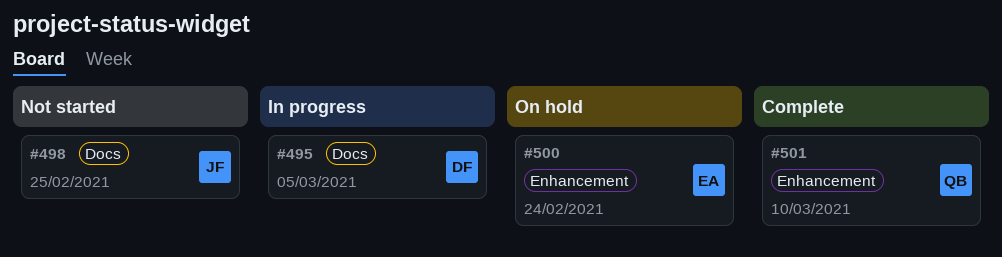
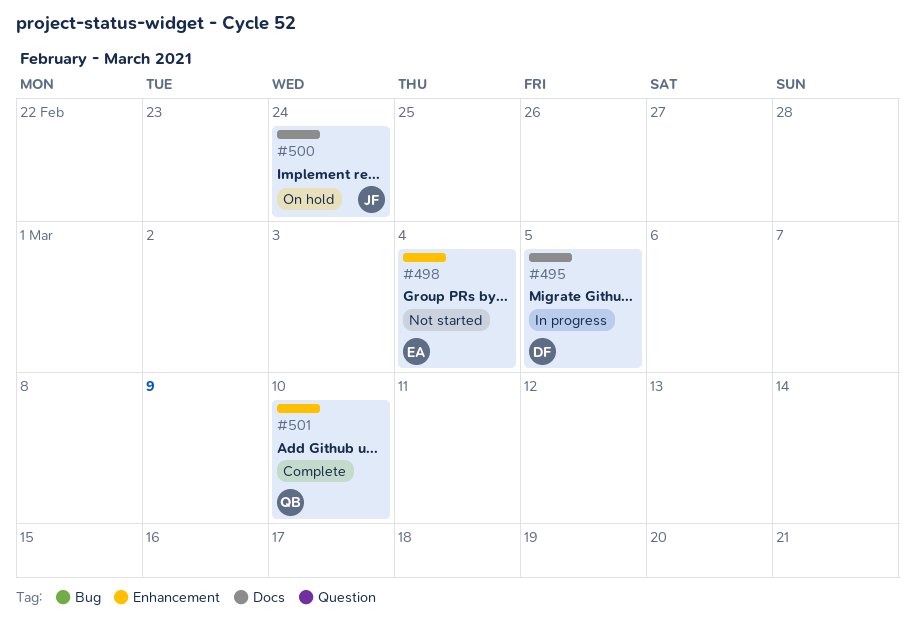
#498, owner: JF -> EA
#498, label: Docs -> Enhancement
#498, due: Feb 25 -> Mar 4
#500, owner: EA -> JF
#500, label: Enhancement -> Docs

